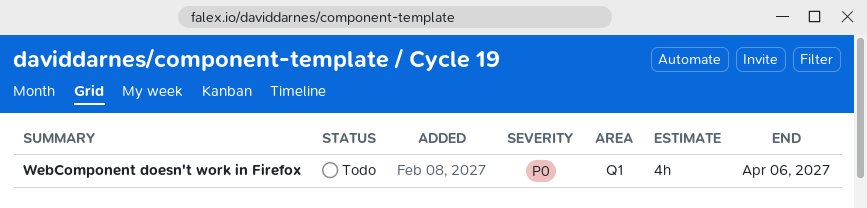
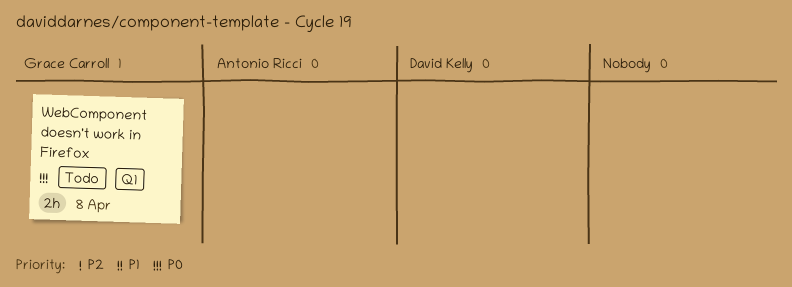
WebComponent doesn't work in Firefox, estimate: 4h -> 2h
WebComponent doesn't work in Firefox, due: Apr 6 -> Apr 8

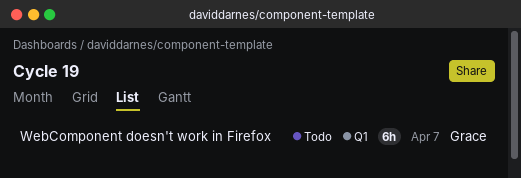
WebComponent doesn't work in Firefox, estimate: 2h -> 6h
WebComponent doesn't work in Firefox, due: Apr 8 -> Apr 7

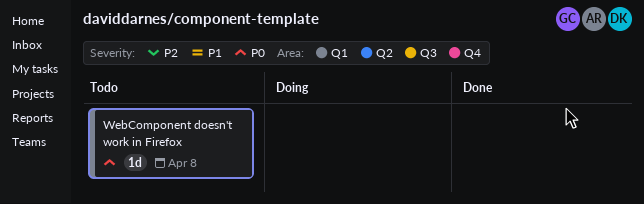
WebComponent doesn't work in Firefox, estimate: 6h -> 1d
WebComponent doesn't work in Firefox, due: Apr 7 -> Apr 8

